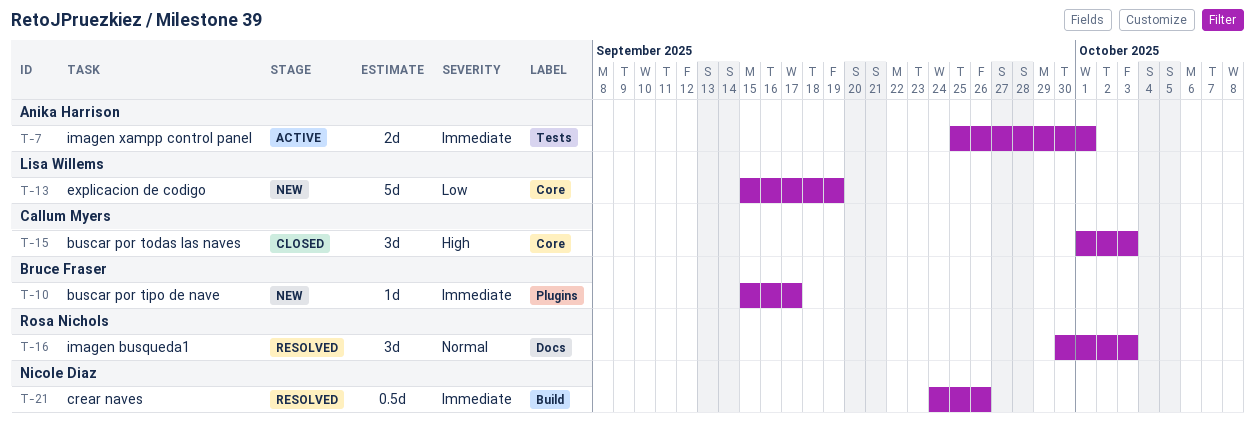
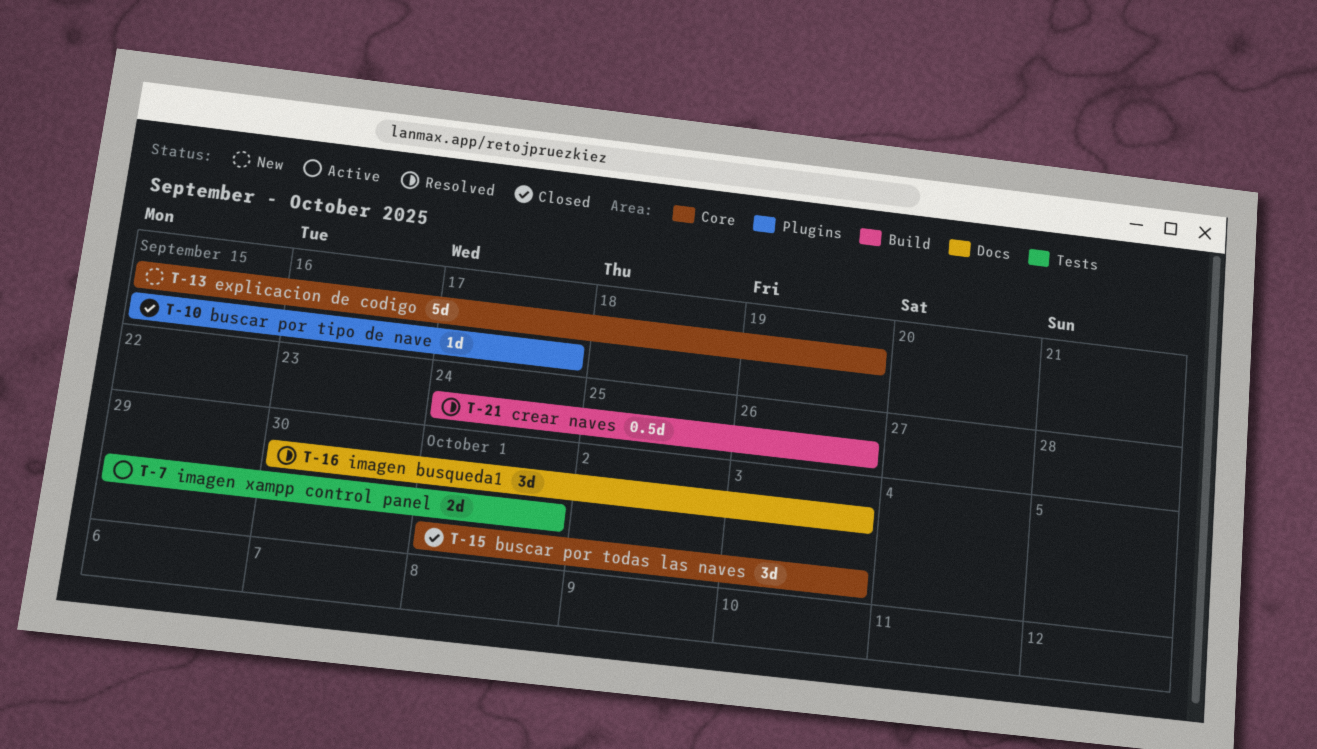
T-7, start: Sep 25 -> Sep 29
T-10, status: New -> Closed

